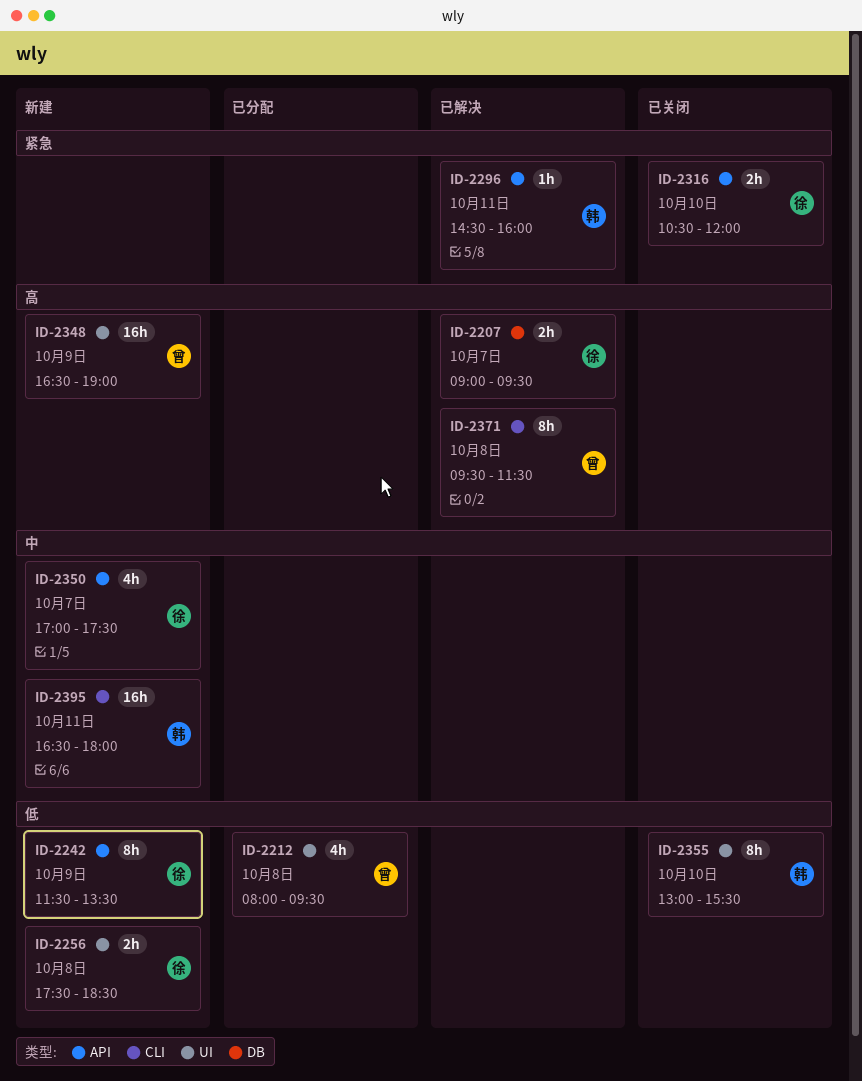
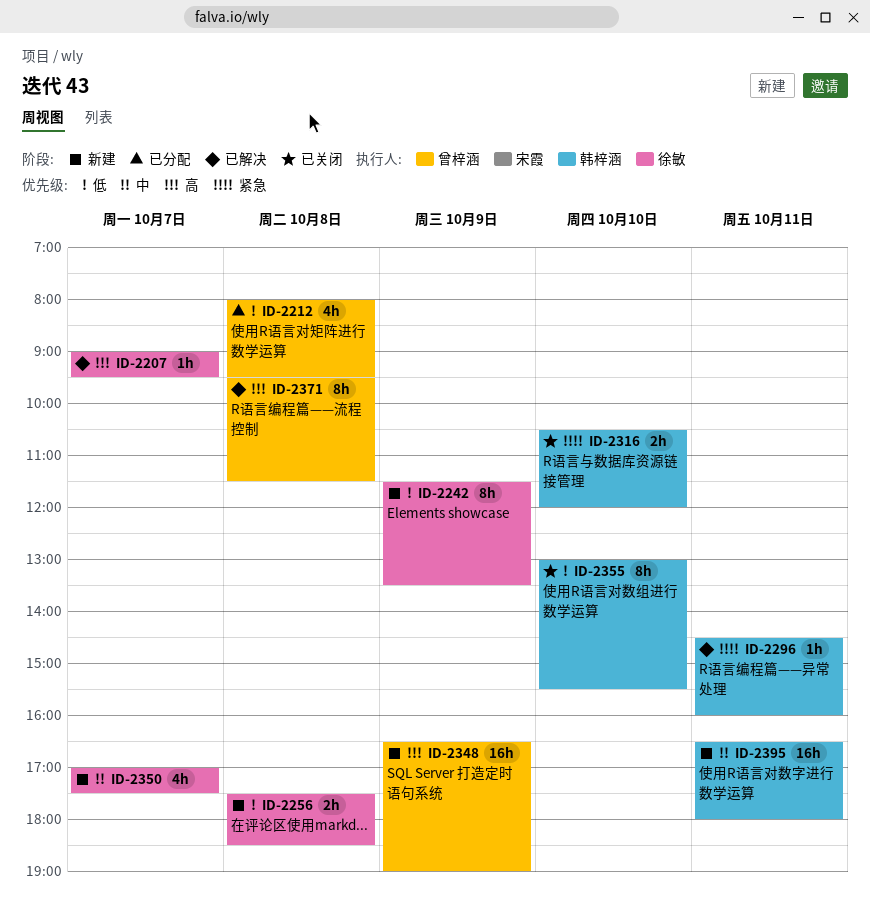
ID-2207, estimate: 2h -> 1h
ID-2316, owner: 徐敏 -> 韩梓涵

